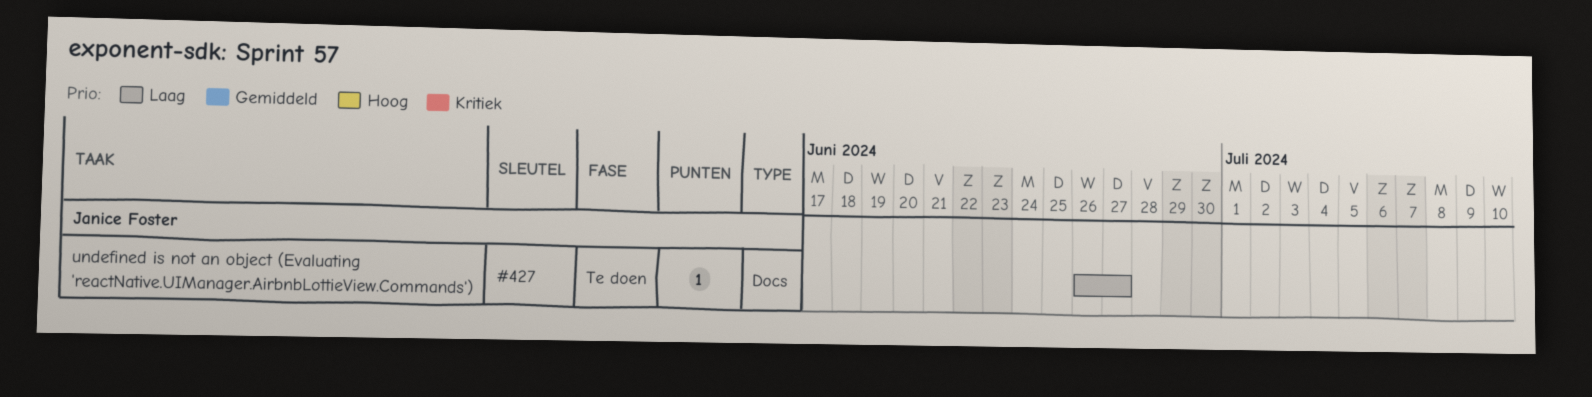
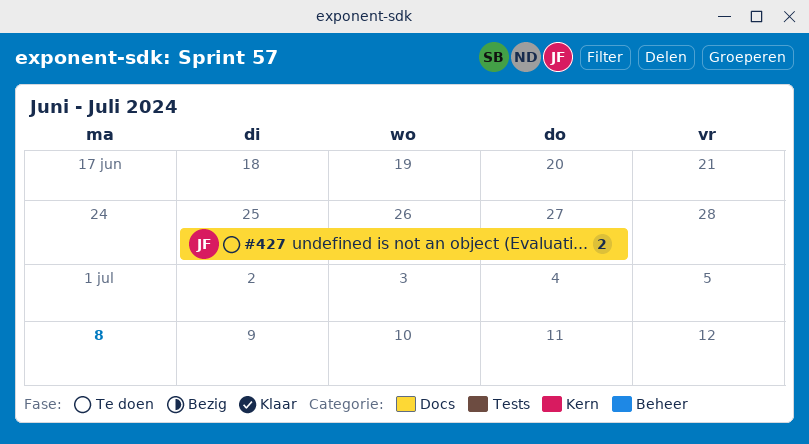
#427, estimate: 1 -> 2
#427, start: Jun 26 -> Jun 25

